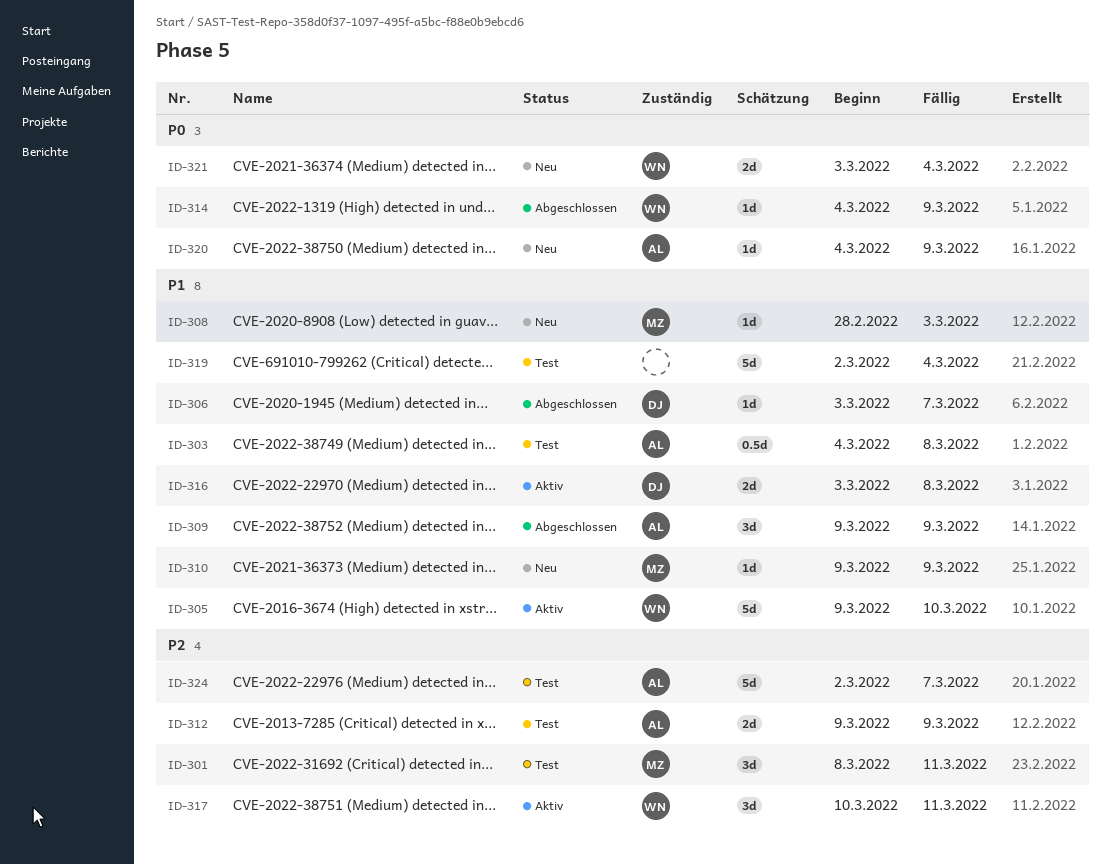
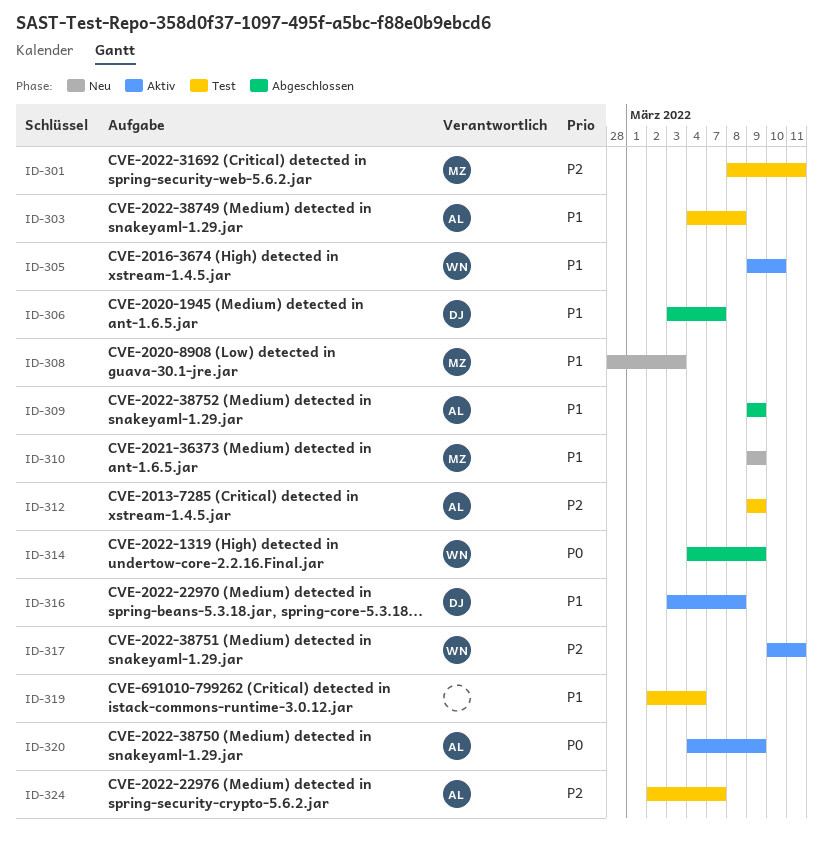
ID-320, status: Neu -> Aktiv
ID-321: present -> none

